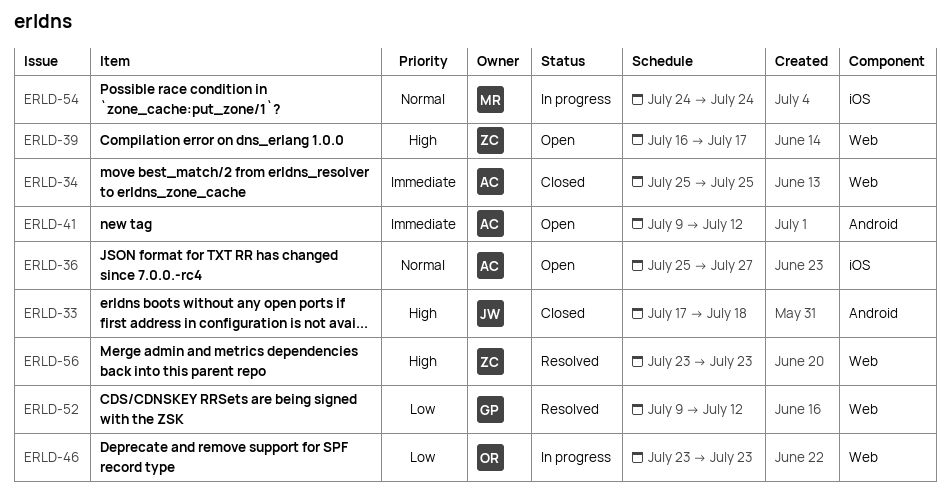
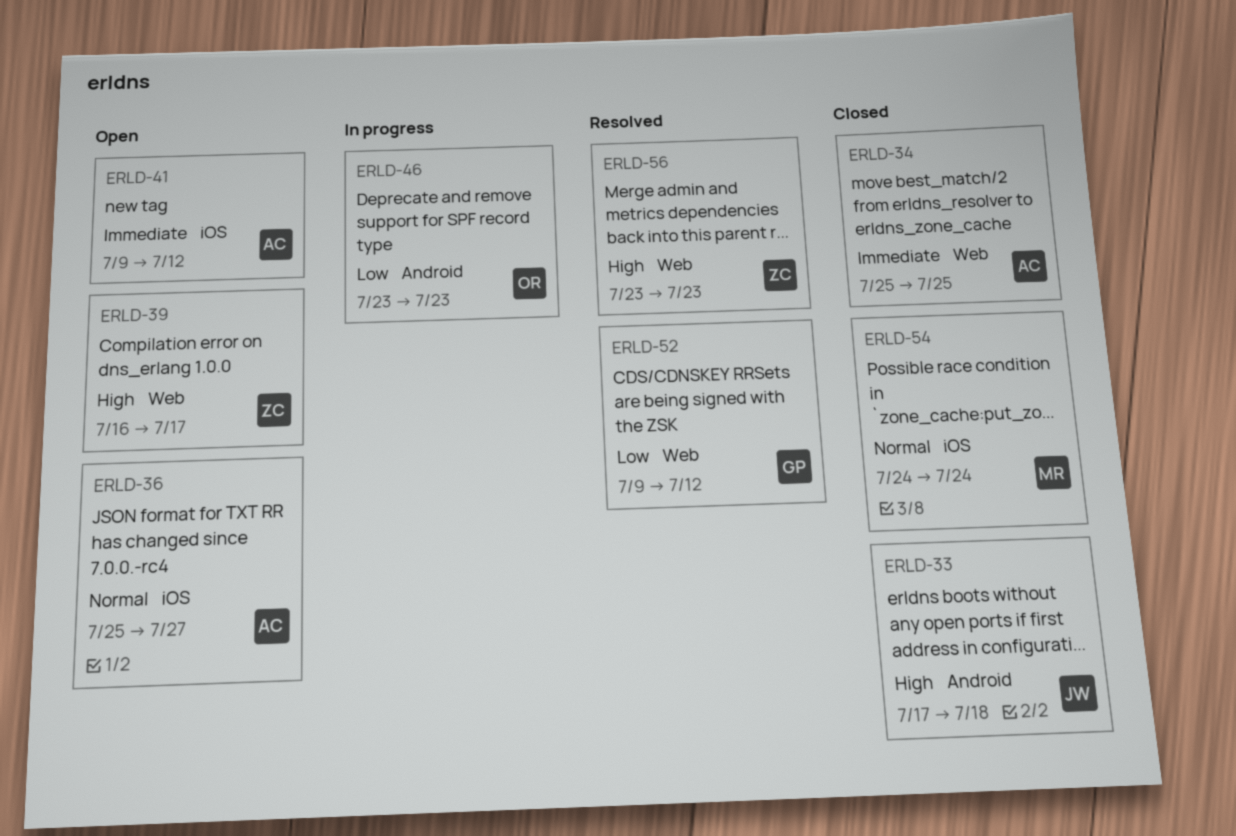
ERLD-41, label: Android -> iOS
ERLD-46, label: Web -> Android
ERLD-54, status: In progress -> Closed

